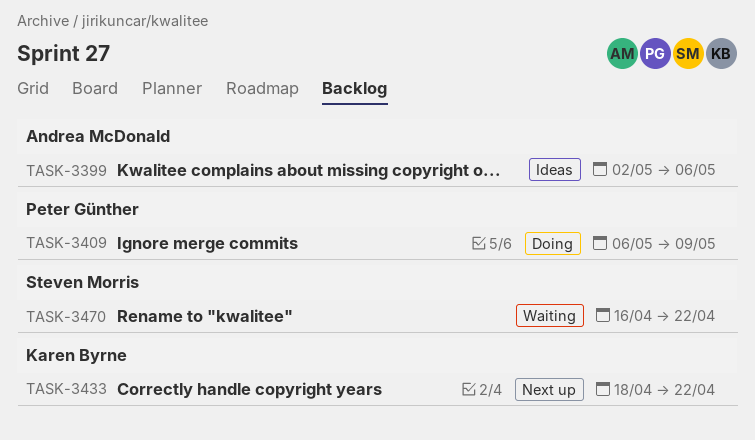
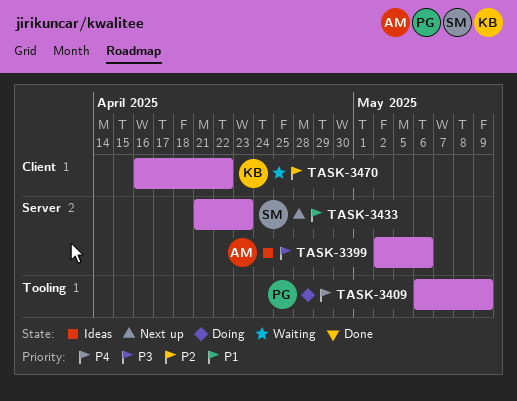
TASK-3433, owner: Karen Byrne -> Steven Morris
TASK-3433, start: Apr 18 -> Apr 21
TASK-3433, due: Apr 22 -> Apr 23
TASK-3470, owner: Steven Morris -> Karen Byrne

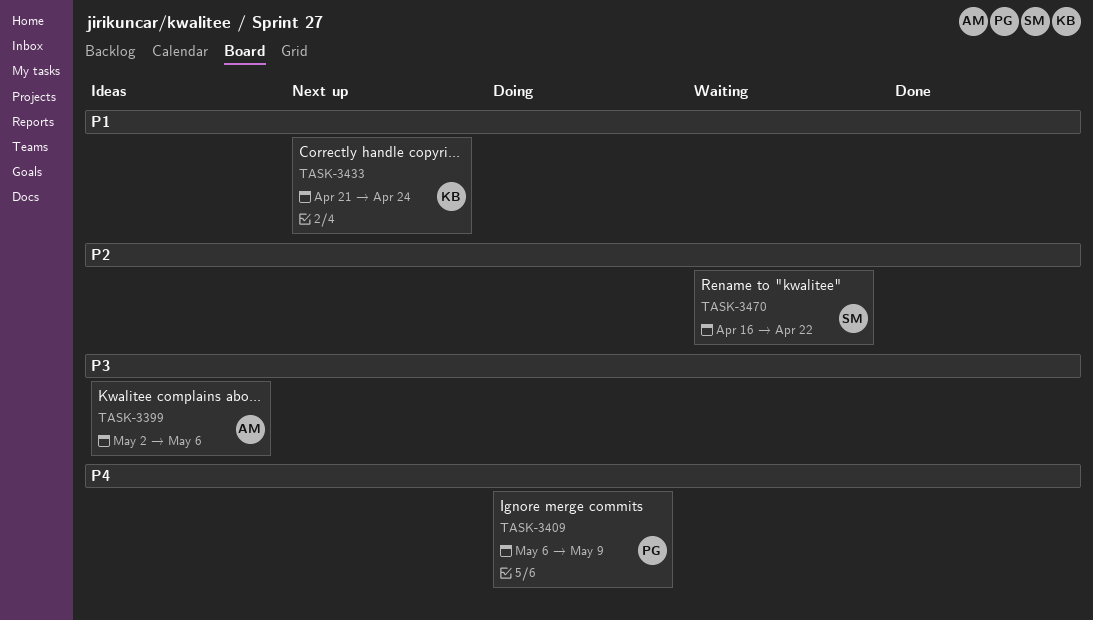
TASK-3433, owner: SM -> KB
TASK-3433, due: Apr 23 -> Apr 24
TASK-3470, owner: KB -> SM

